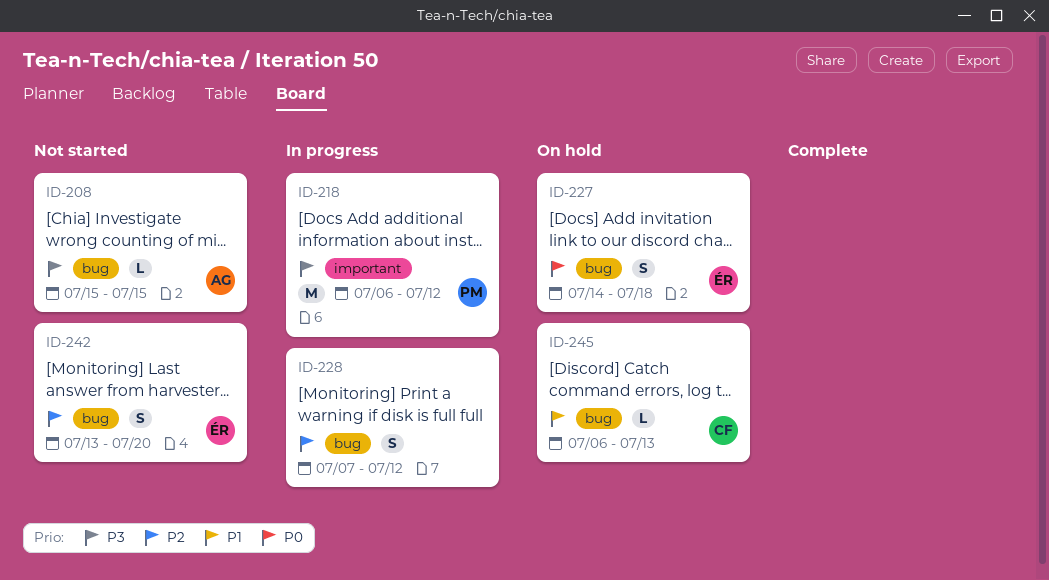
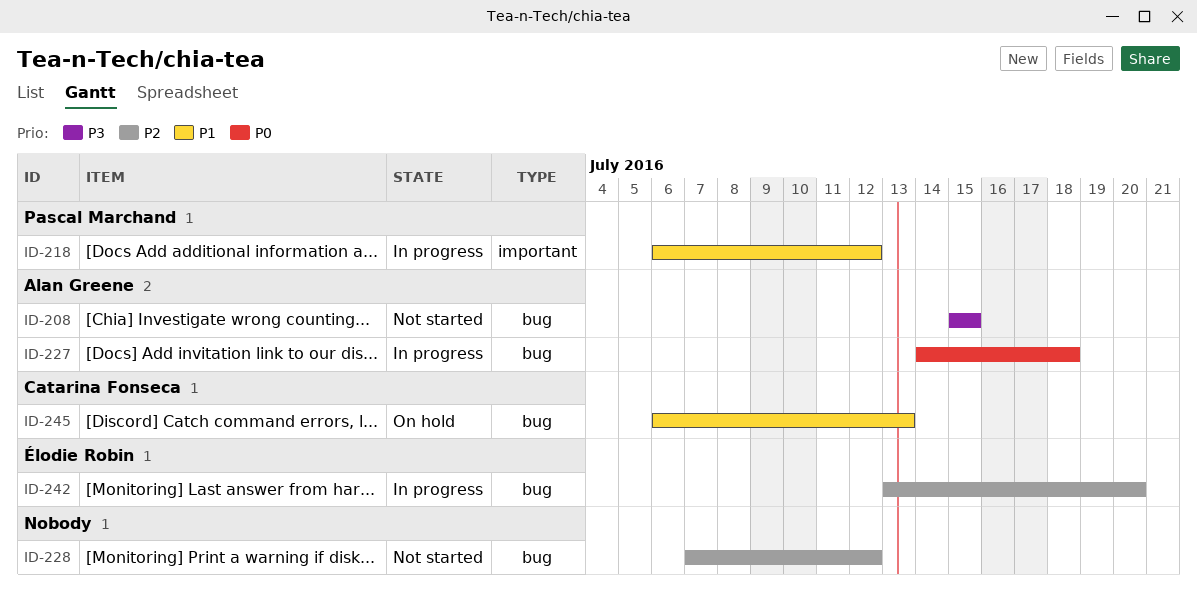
ID-218, priority: P3 -> P1
ID-227, status: On hold -> In progress
ID-227, owner: Élodie Robin -> Alan Greene
ID-228, status: In progress -> Not started
ID-242, status: Not started -> In progress

